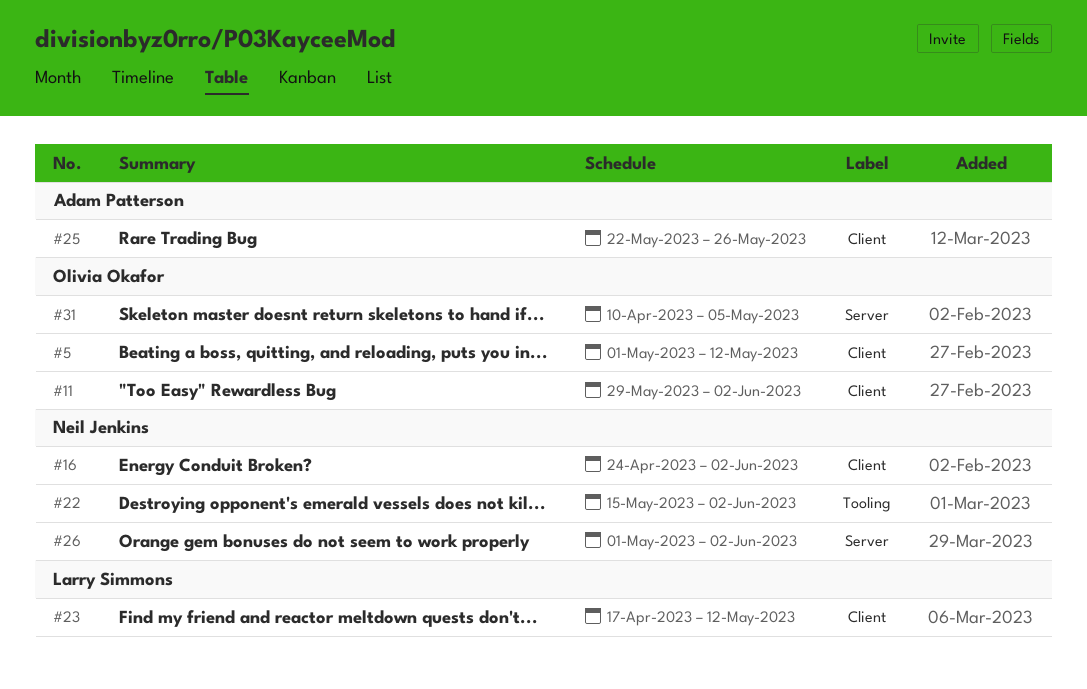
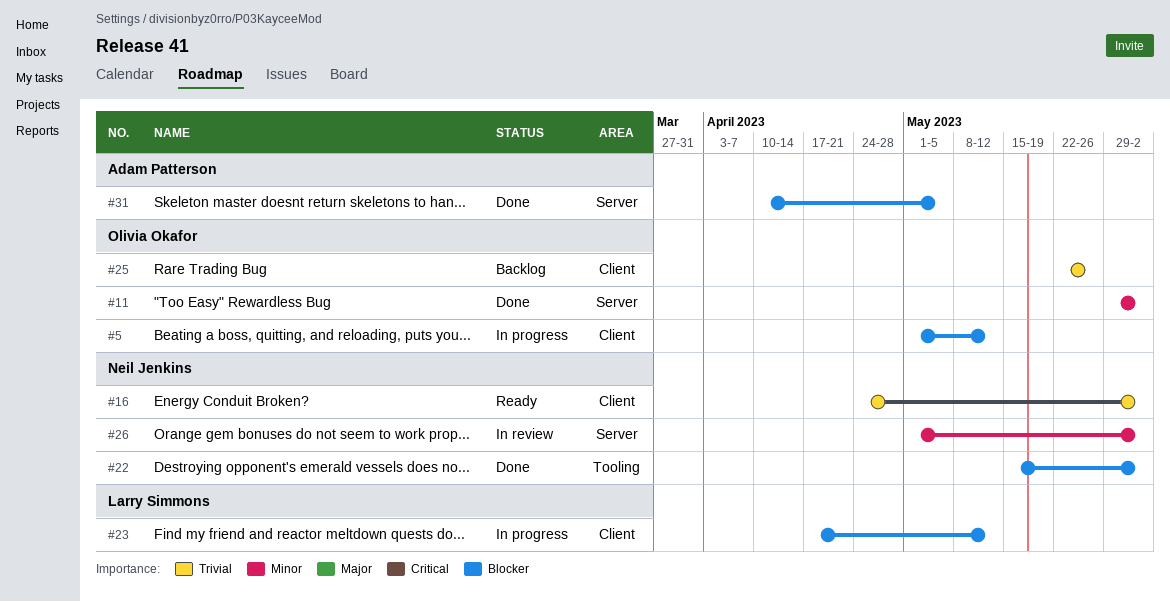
#11, label: Client -> Server
#25, owner: Adam Patterson -> Olivia Okafor
#31, owner: Olivia Okafor -> Adam Patterson

